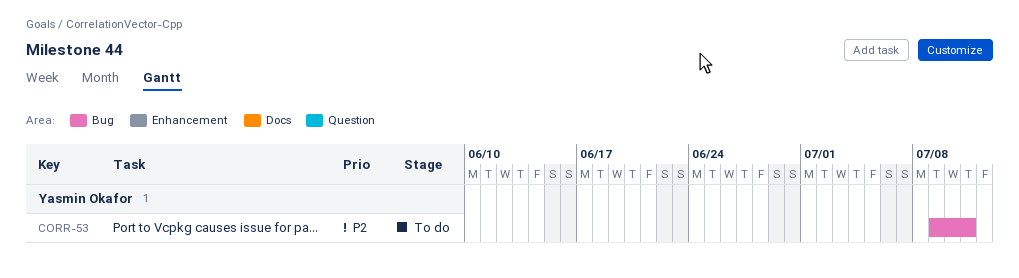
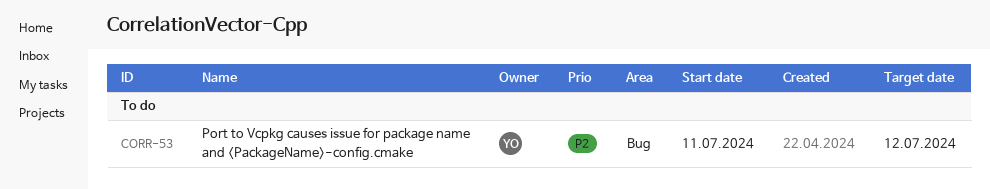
CORR-53, start: Jul 9 -> Jul 11
CORR-53, due: Jul 11 -> Jul 12

